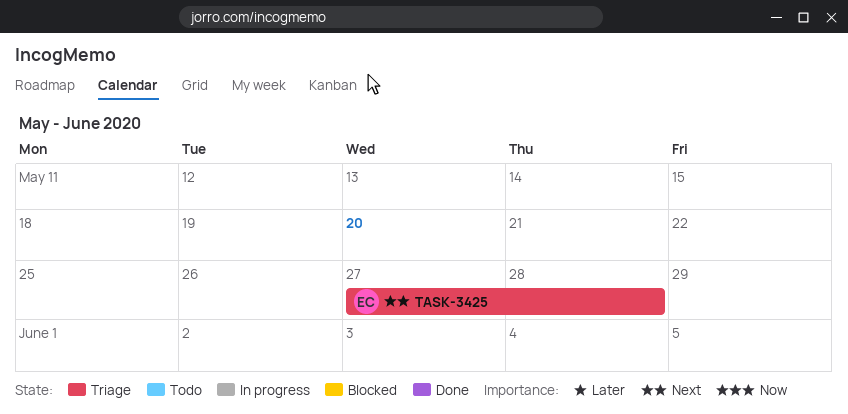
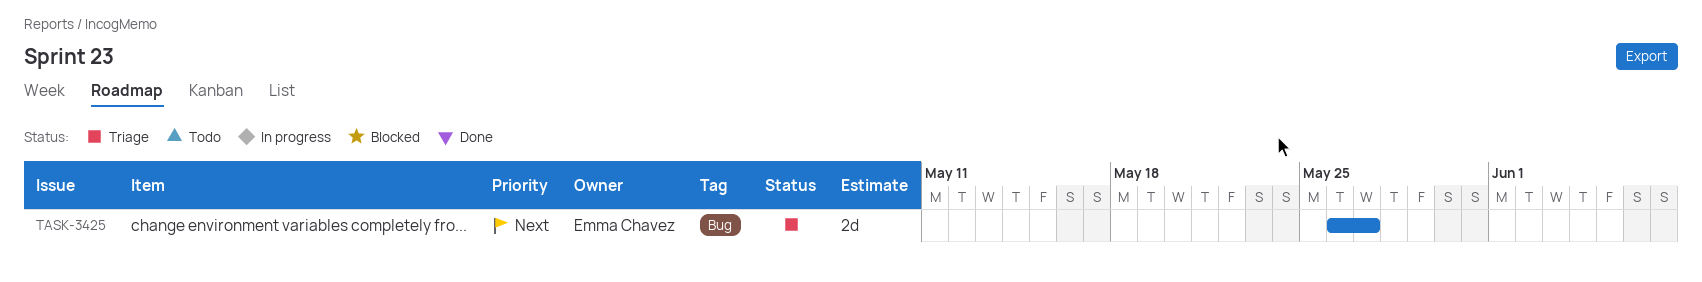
TASK-3425, start: May 27 -> May 26
TASK-3425, due: May 28 -> May 27

